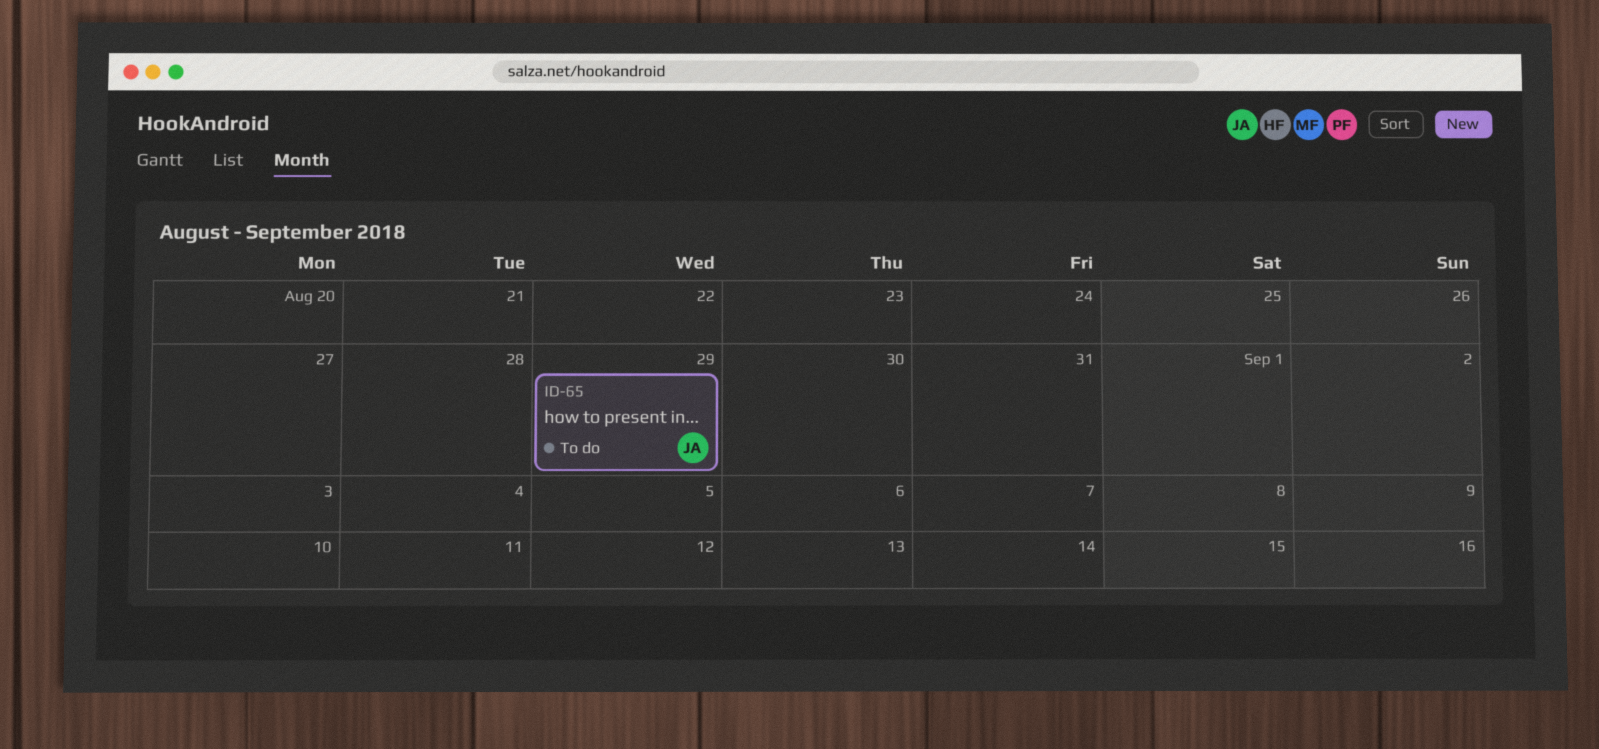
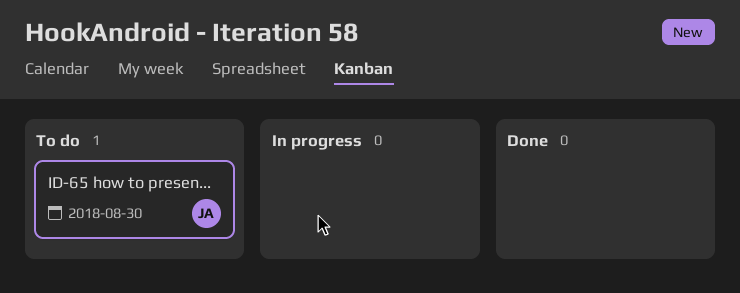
ID-65, due: Aug 29 -> Aug 30

